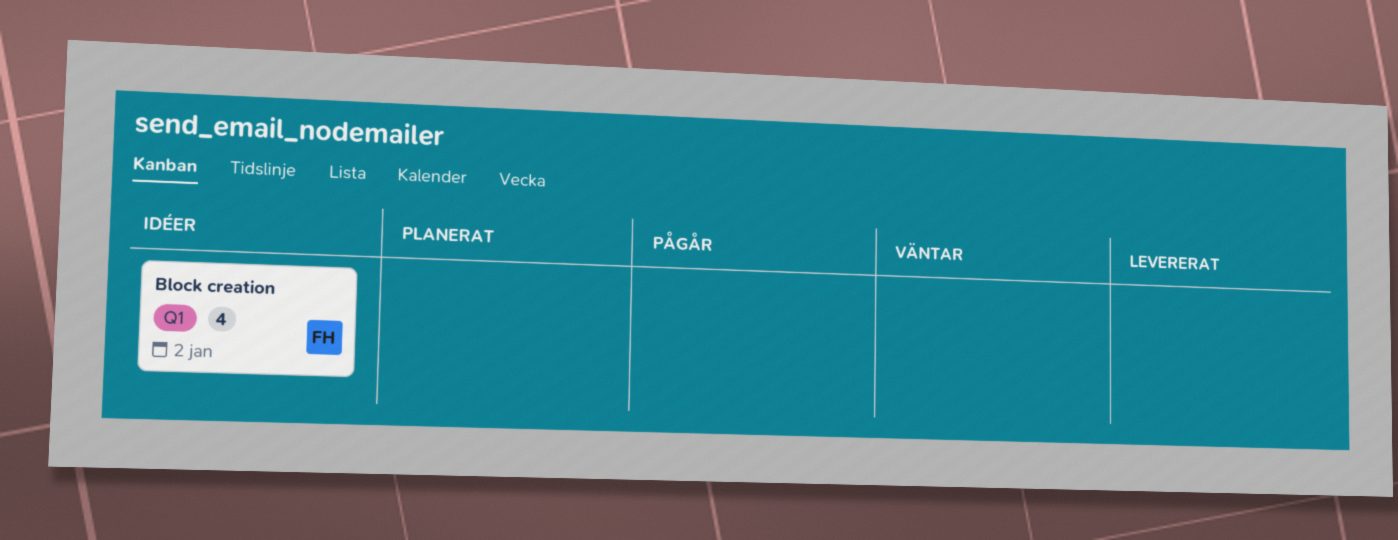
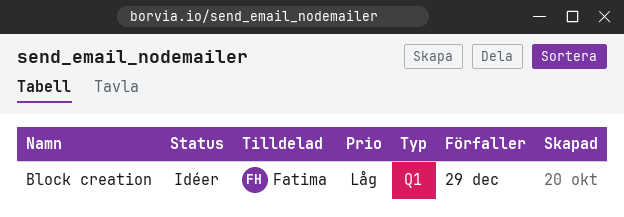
Block creation, due: Jan 2 -> Dec 29

